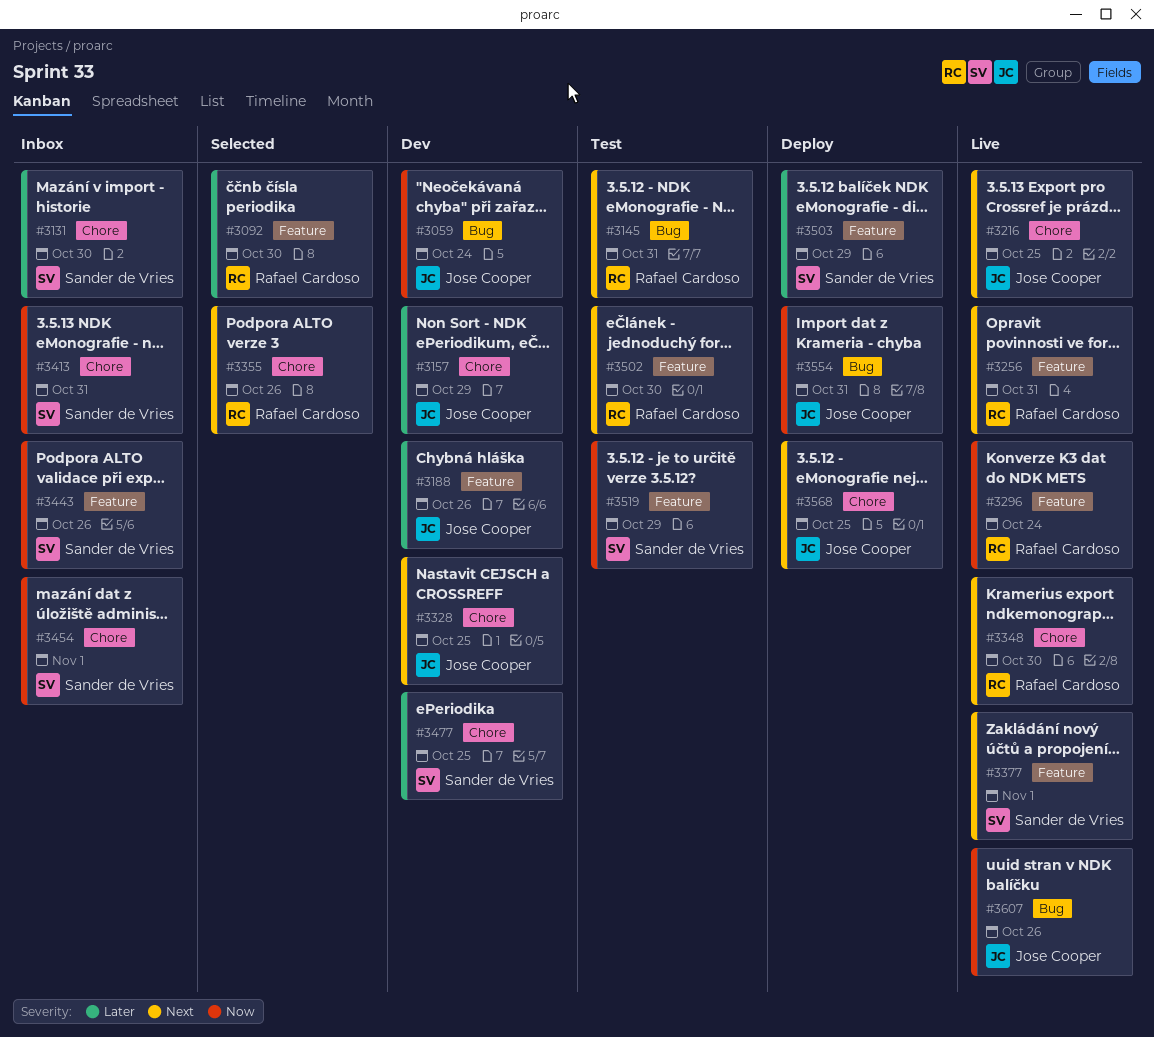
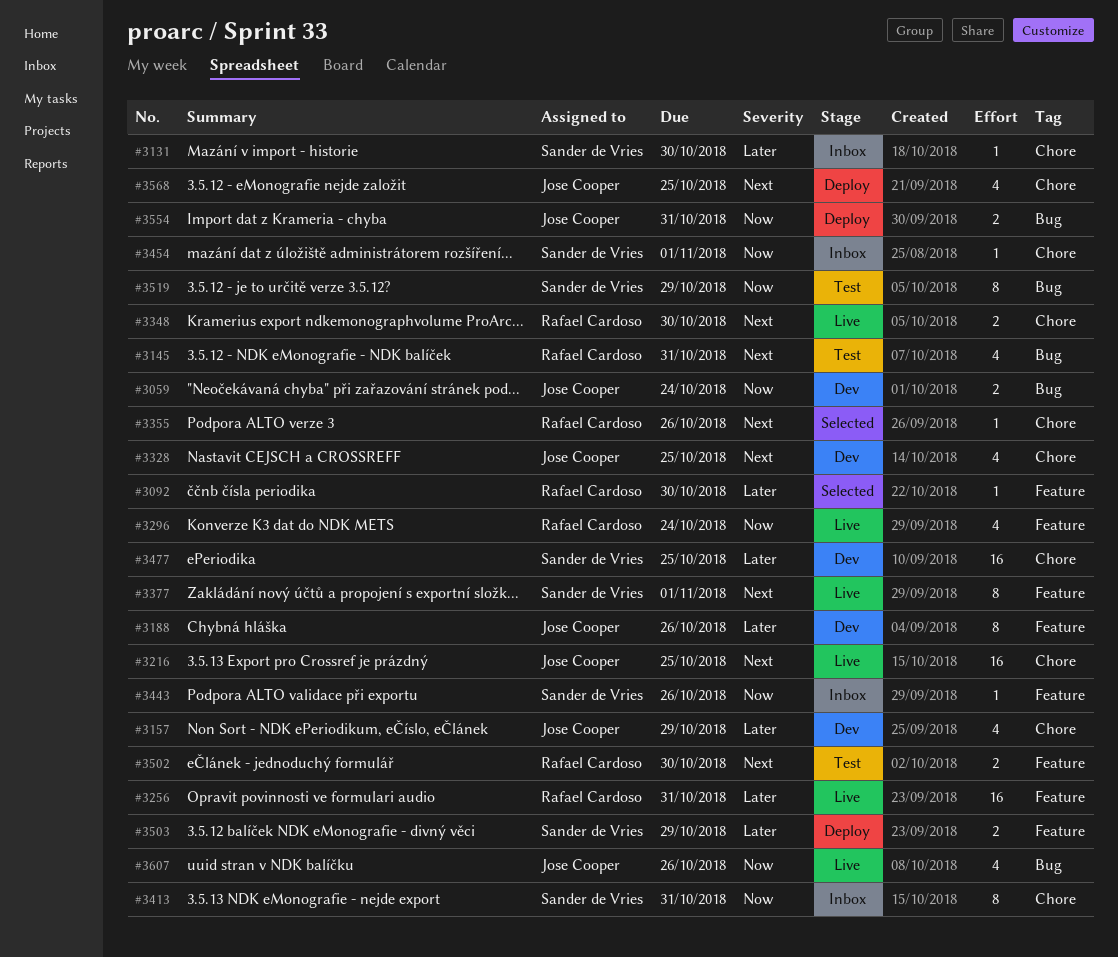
#3256, priority: Next -> Later
#3519, label: Feature -> Bug

